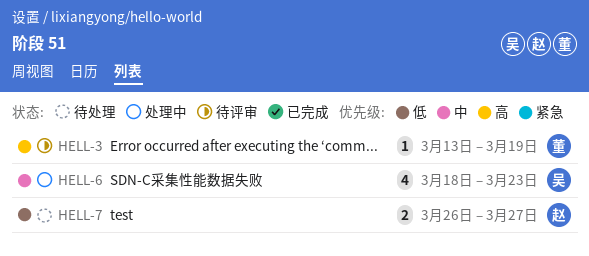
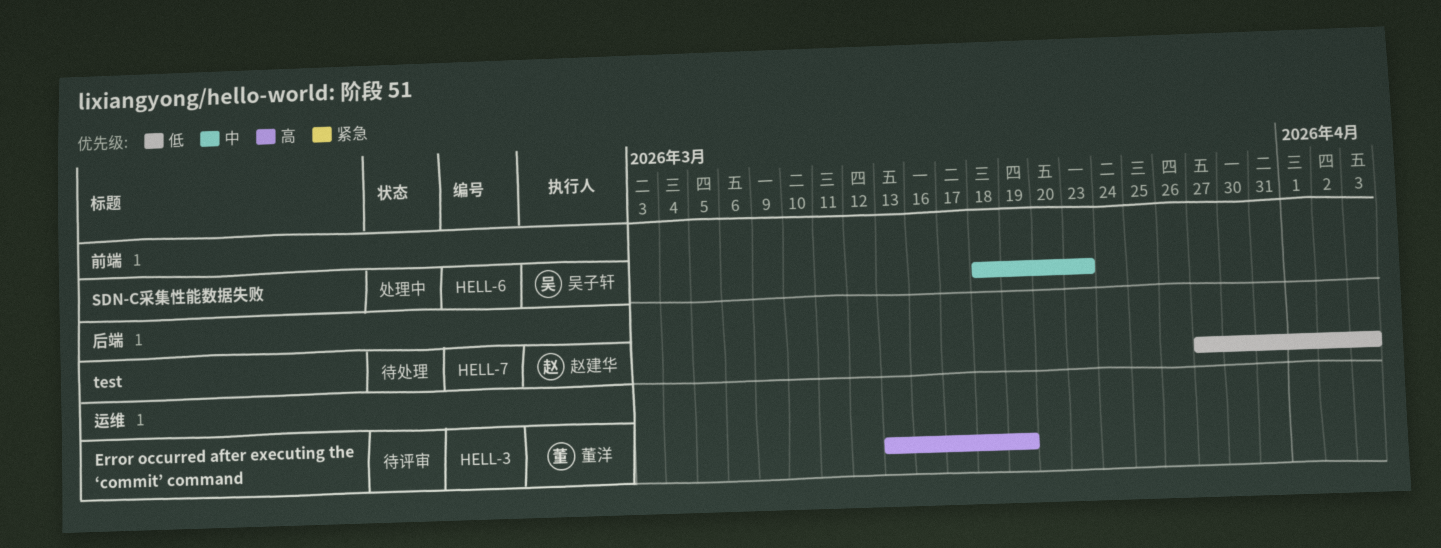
HELL-7, start: Mar 26 -> Mar 27
HELL-7, due: Mar 27 -> Apr 3

